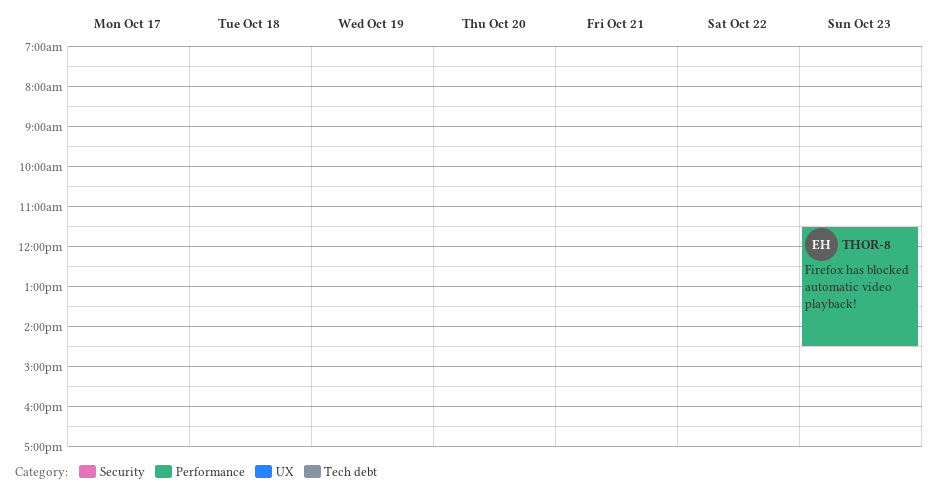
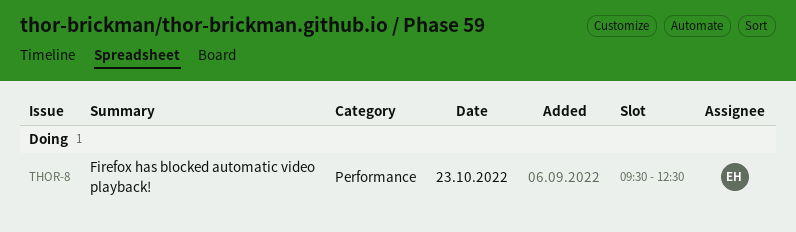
THOR-8, begins: 11:30 -> 09:30
THOR-8, ends: 14:30 -> 12:30

